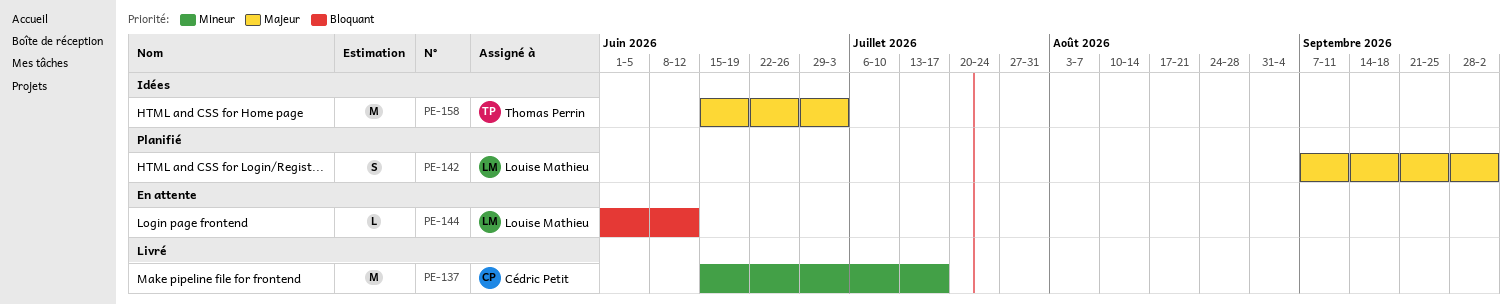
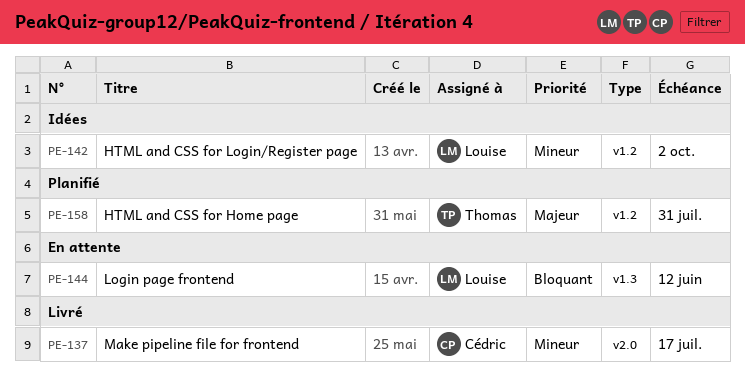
PE-142, status: Planifié -> Idées
PE-142, priority: Majeur -> Mineur
PE-158, status: Idées -> Planifié
PE-158, due: Jul 3 -> Jul 31

